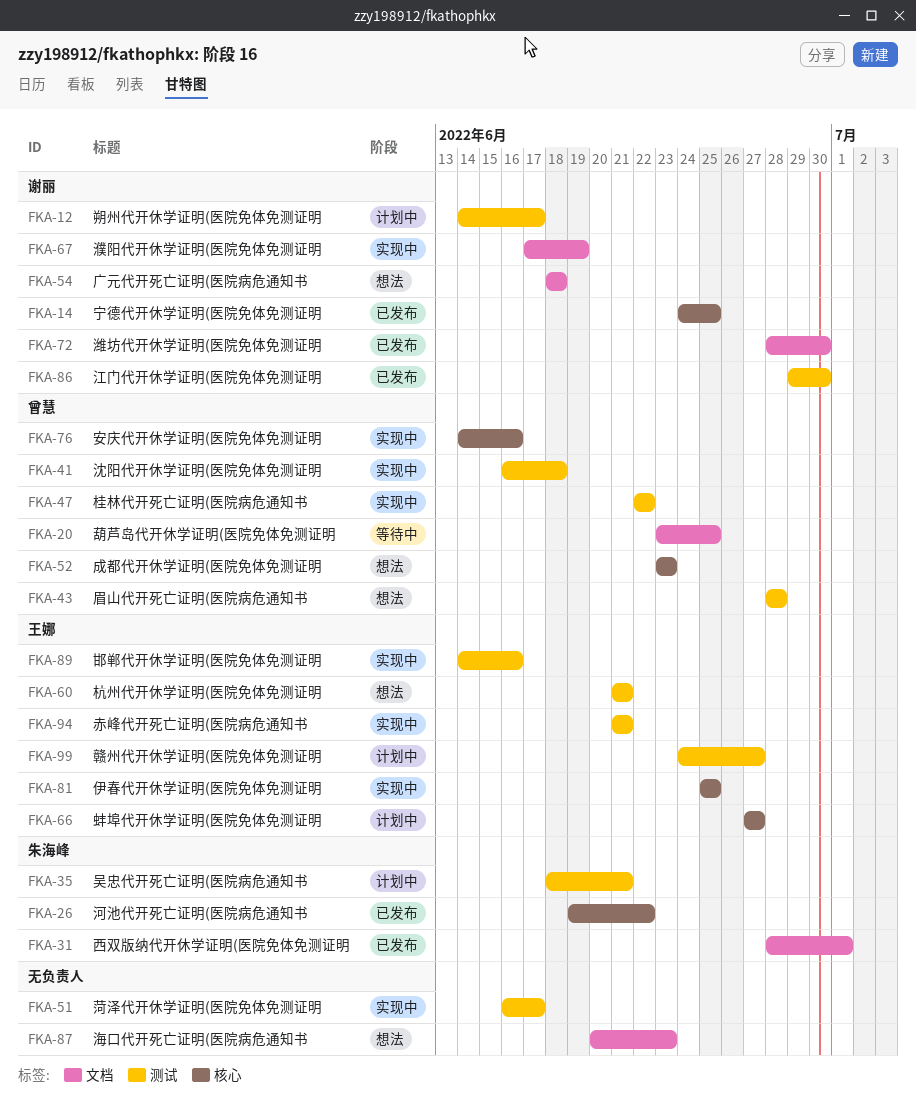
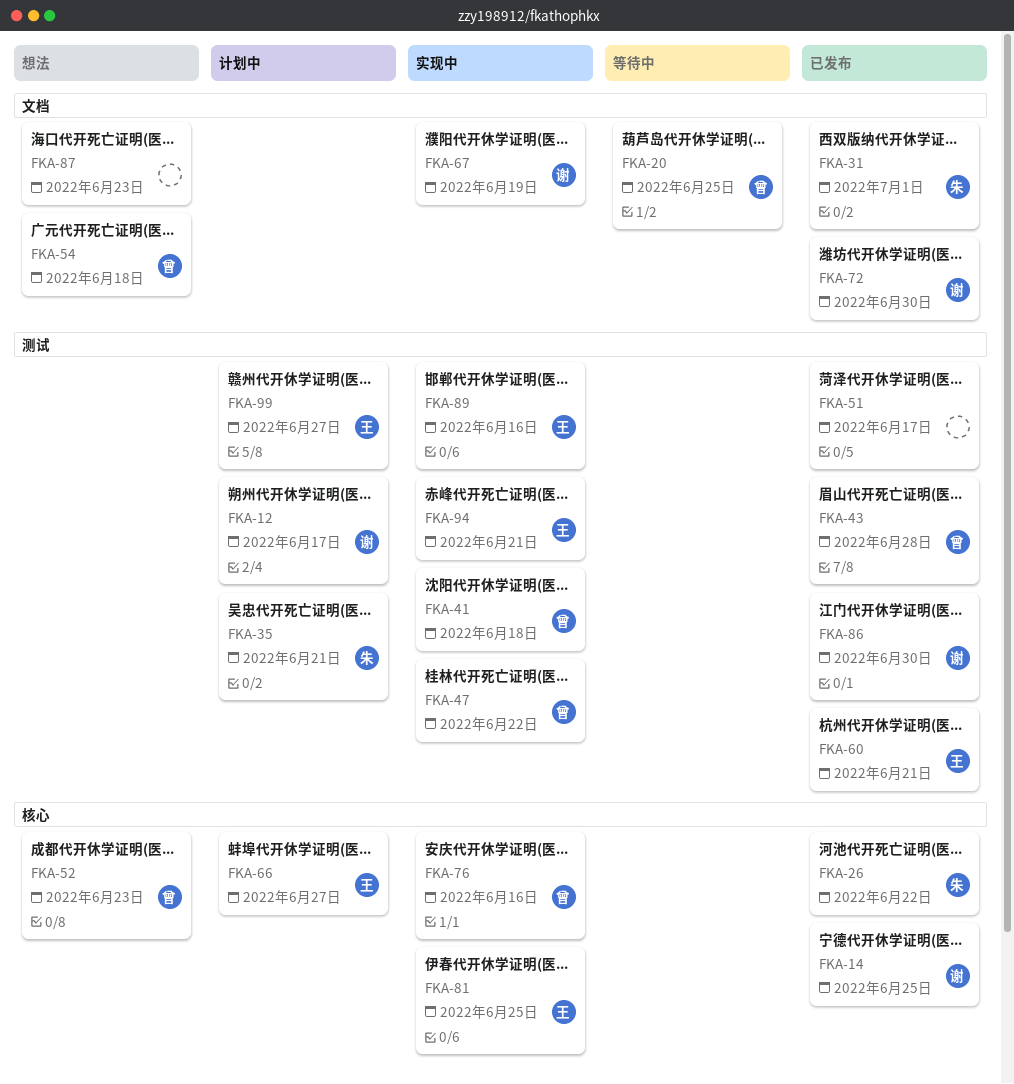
FKA-43, status: 想法 -> 已发布
FKA-51, status: 实现中 -> 已发布
FKA-54, owner: 谢丽 -> 曾慧
FKA-60, status: 想法 -> 已发布

